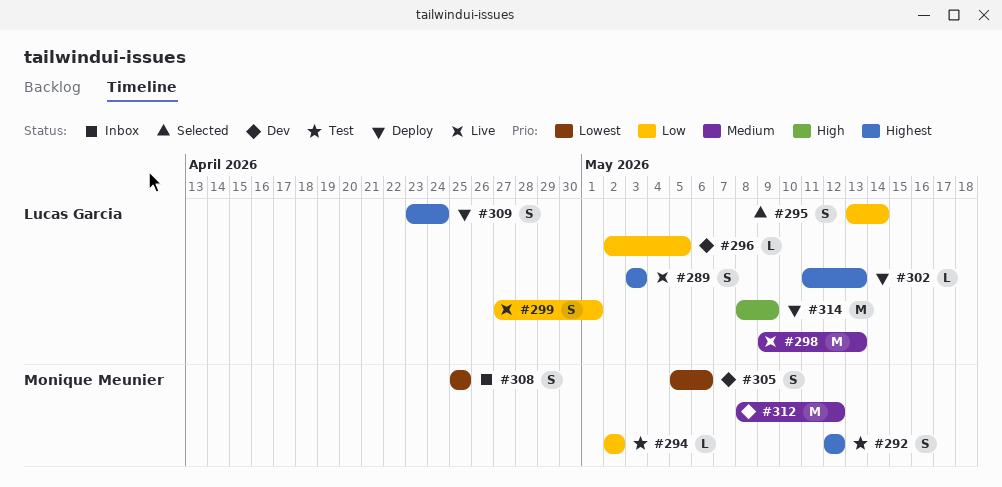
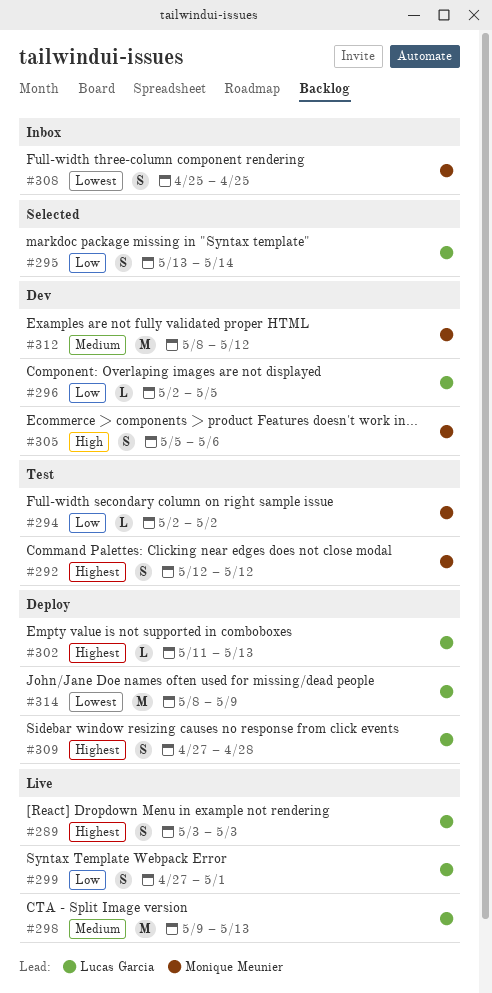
#305, priority: Lowest -> High
#309, start: Apr 23 -> Apr 27
#309, due: Apr 24 -> Apr 28
#314, priority: High -> Lowest

